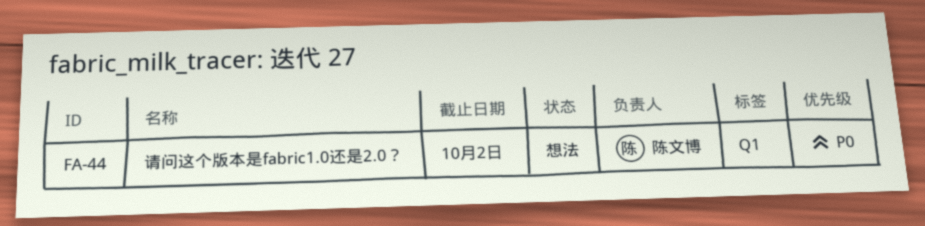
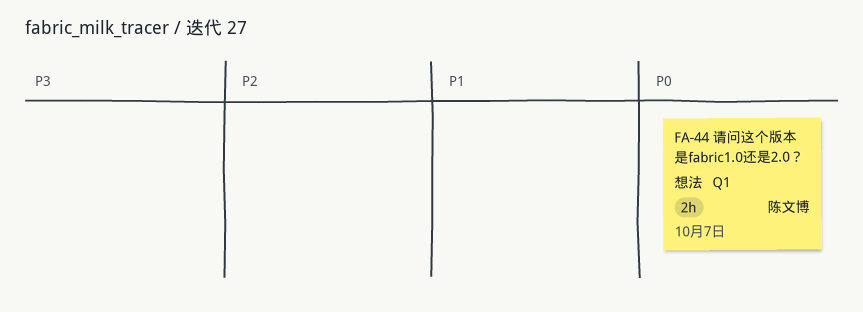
FA-44, due: Oct 2 -> Oct 7

